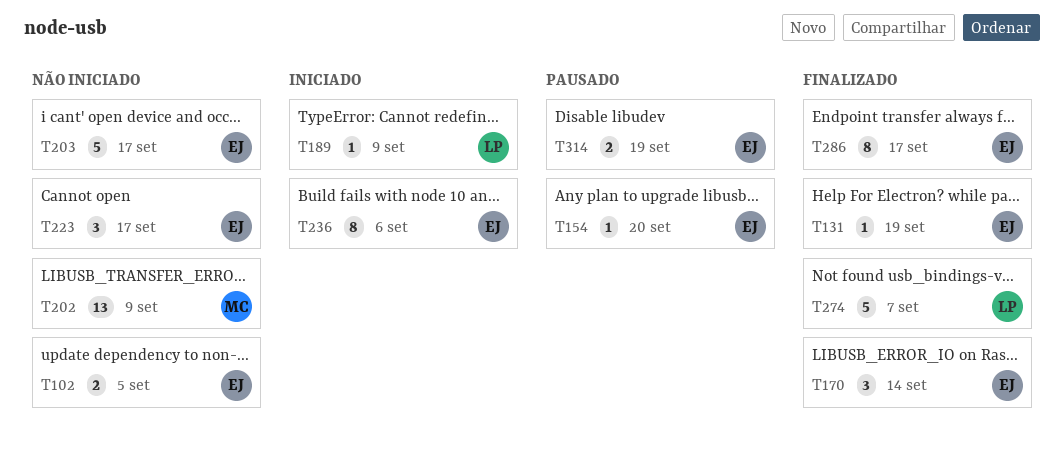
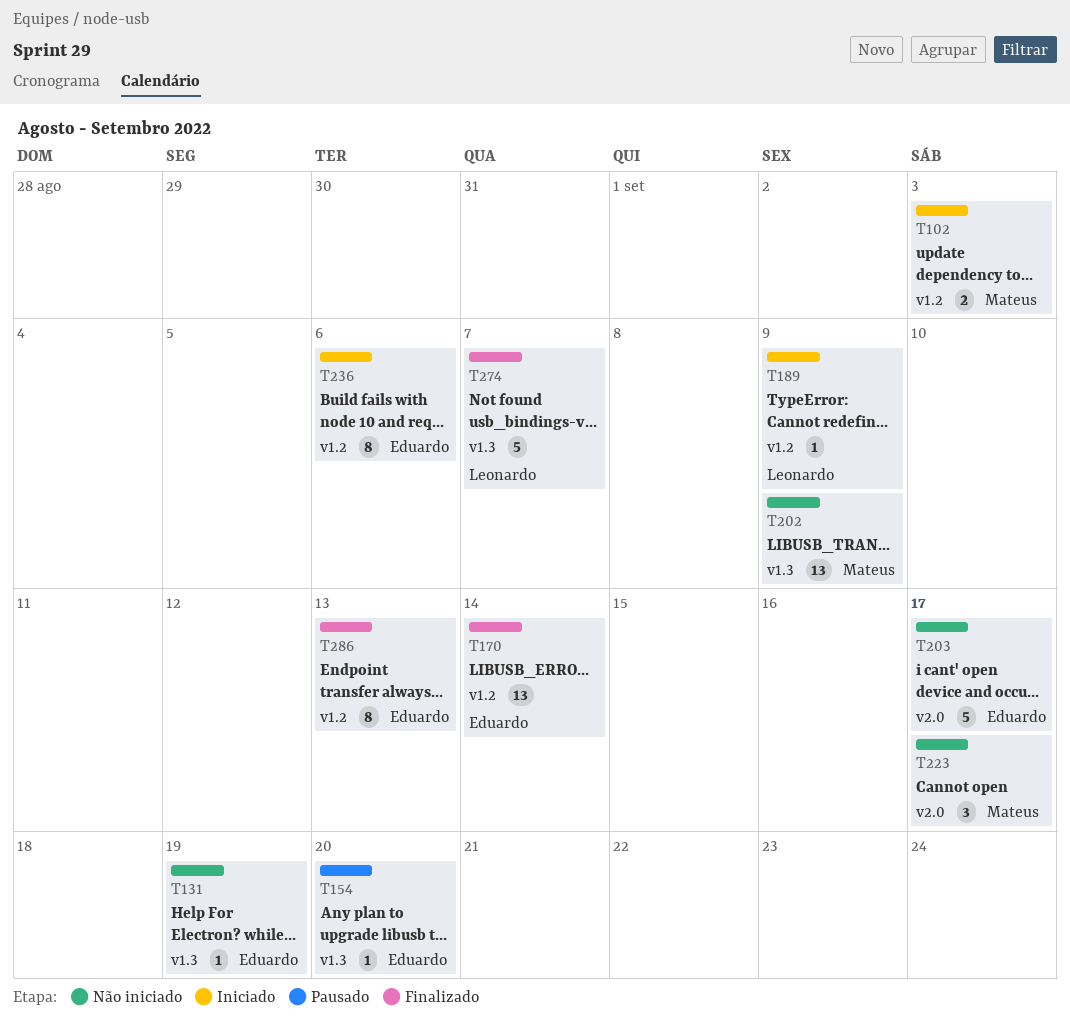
T102, status: Não iniciado -> Iniciado
T102, owner: Eduardo -> Mateus
T102, due: Sep 5 -> Sep 3
T131, status: Finalizado -> Não iniciado
T170, estimate: 3 -> 13
T223, owner: Eduardo -> Mateus
T286, due: Sep 17 -> Sep 13
T314: present -> none

